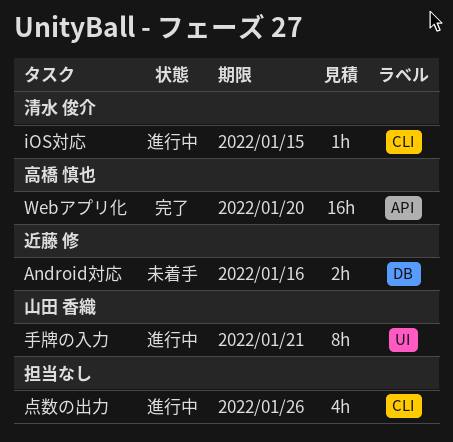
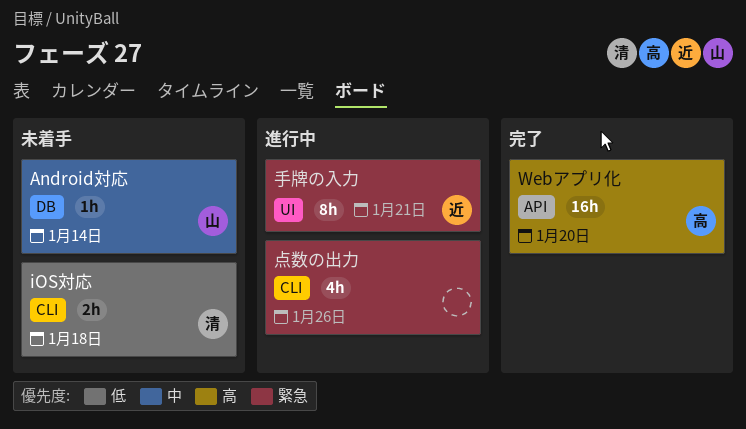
Android対応, owner: 近藤 修 -> 山田 香織
Android対応, estimate: 2h -> 1h
Android対応, due: Jan 16 -> Jan 14
iOS対応, status: 進行中 -> 未着手
iOS対応, estimate: 1h -> 2h
iOS対応, due: Jan 15 -> Jan 18
手牌の入力, owner: 山田 香織 -> 近藤 修

